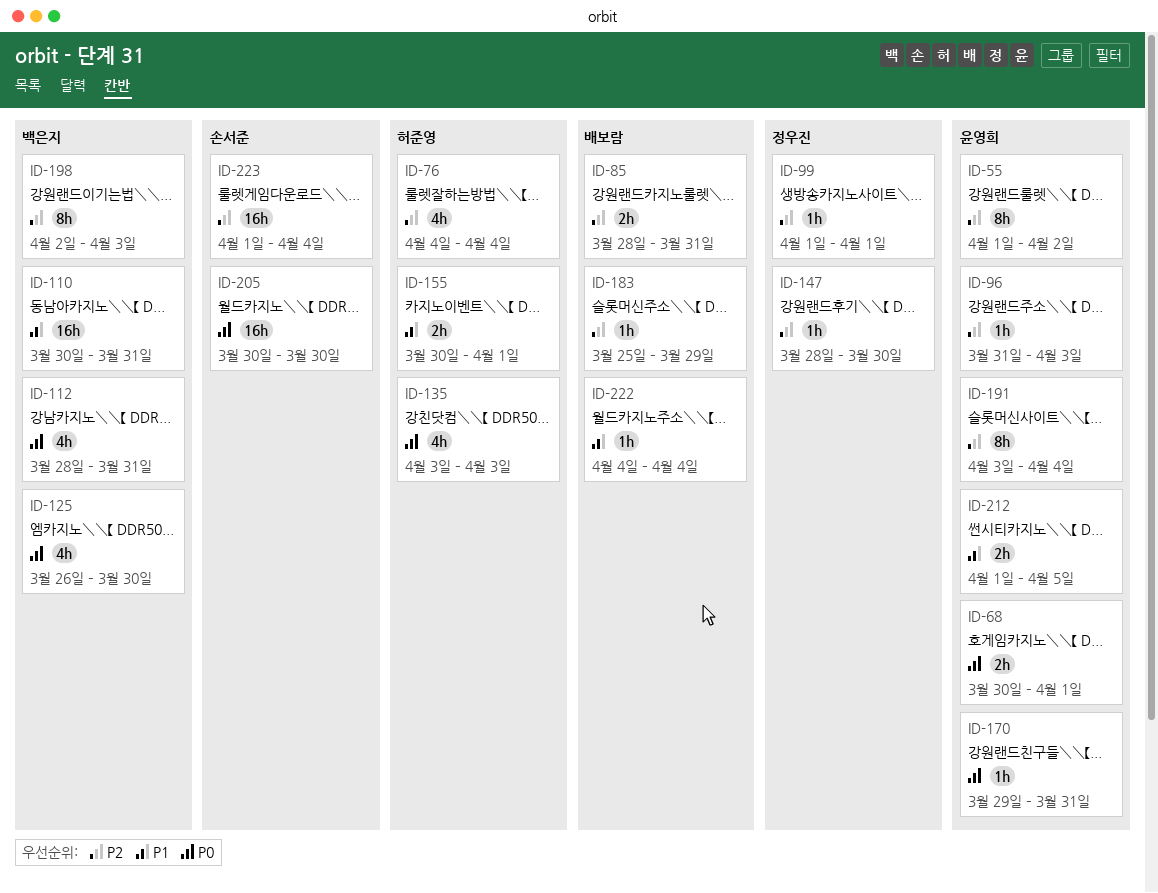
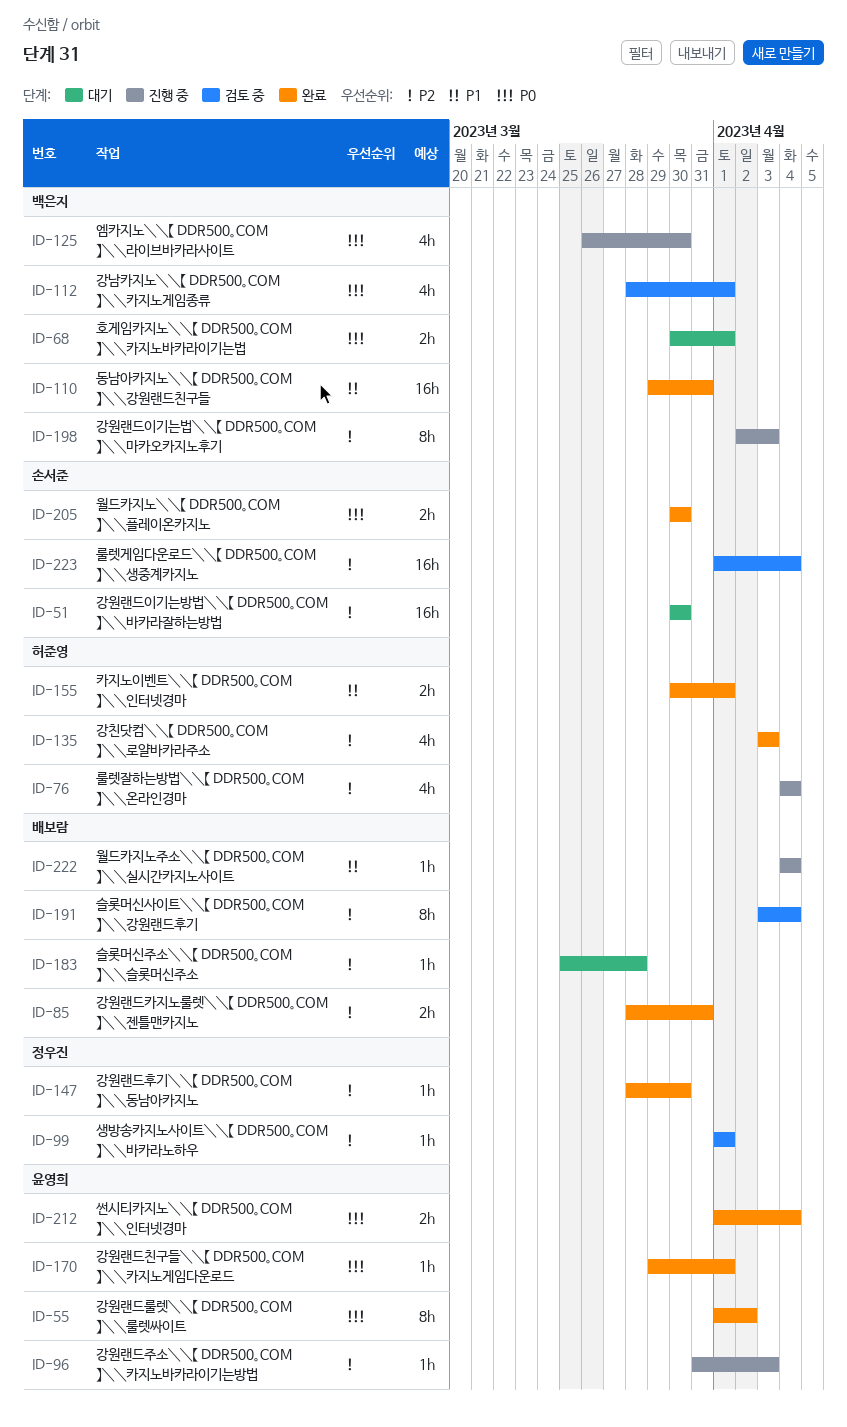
ID-51: none -> present
ID-55, priority: P2 -> P0
ID-68, owner: 윤영희 -> 백은지
ID-110, start: Mar 30 -> Mar 29
ID-112, due: Mar 31 -> Apr 1
ID-135, priority: P0 -> P2
ID-170, due: Mar 31 -> Apr 1
ID-183, due: Mar 29 -> Mar 28
ID-191, owner: 윤영희 -> 배보람
ID-205, estimate: 16h -> 2h
ID-212, priority: P1 -> P0
ID-212, due: Apr 5 -> Apr 4

